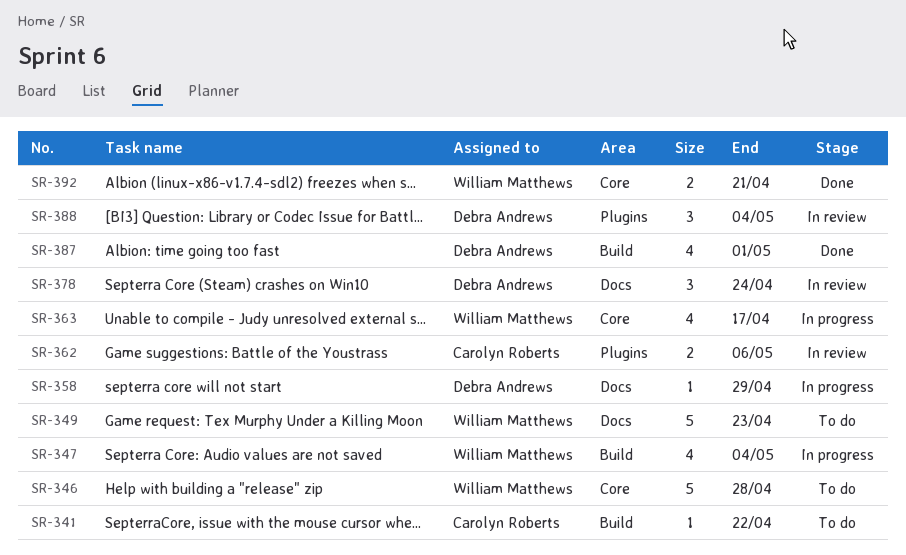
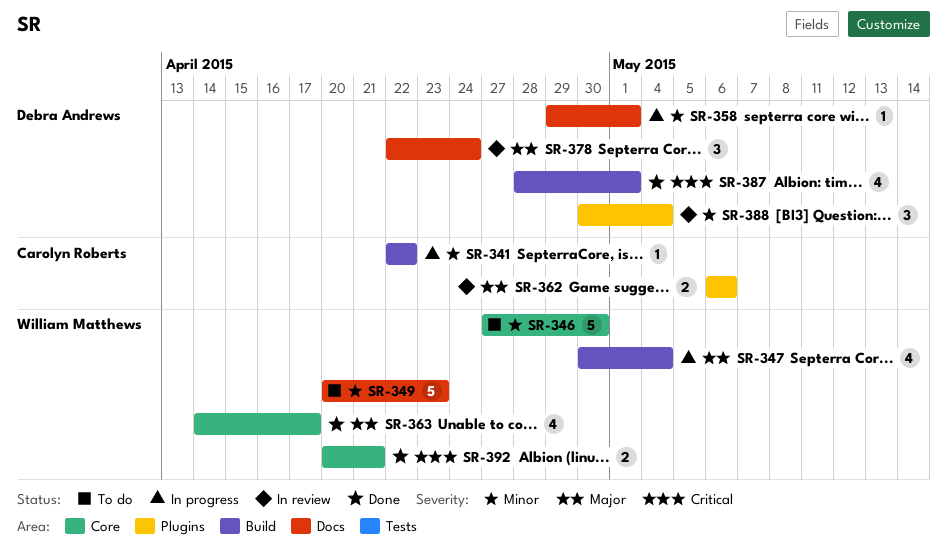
SR-341, status: To do -> In progress
SR-346, due: Apr 28 -> Apr 30
SR-358, due: Apr 29 -> May 1
SR-363, status: In progress -> Done

